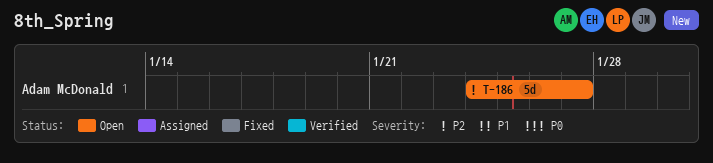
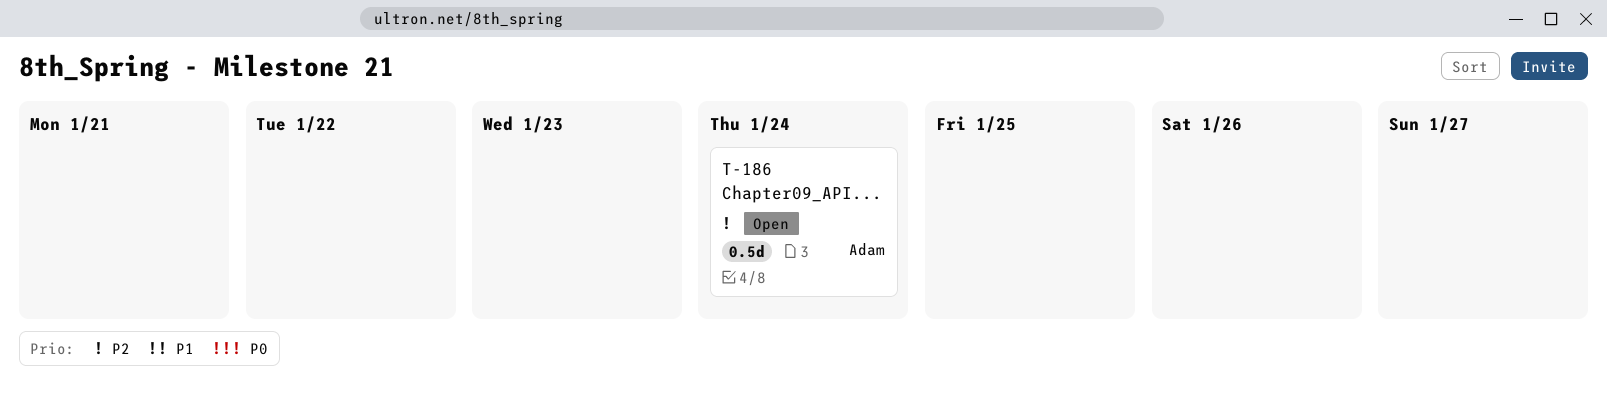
T-186, estimate: 5d -> 0.5d
T-186, due: Jan 27 -> Jan 24

